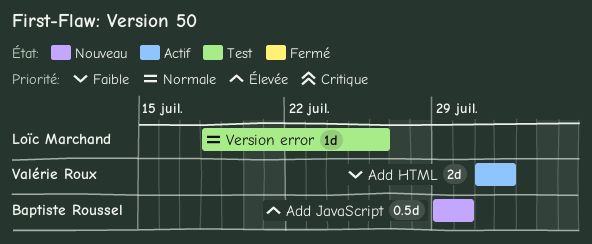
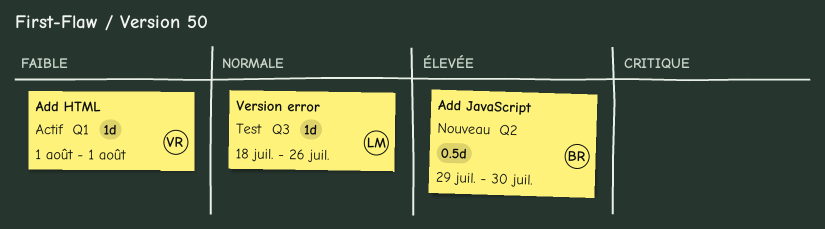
Add HTML, estimate: 2d -> 1d
Add HTML, start: Jul 31 -> Aug 1

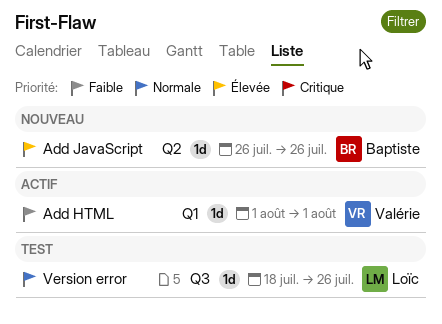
Add JavaScript, estimate: 0.5d -> 1d
Add JavaScript, start: Jul 29 -> Jul 26
Add JavaScript, due: Jul 30 -> Jul 26

